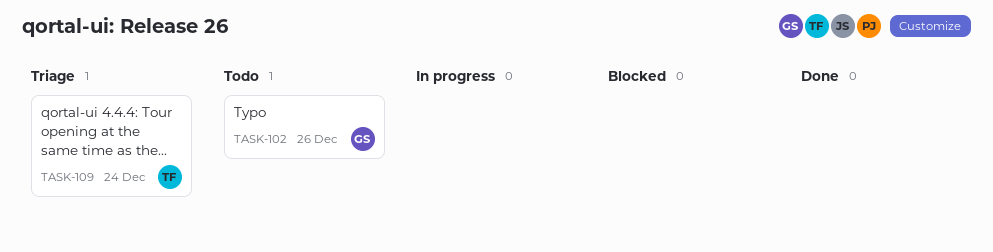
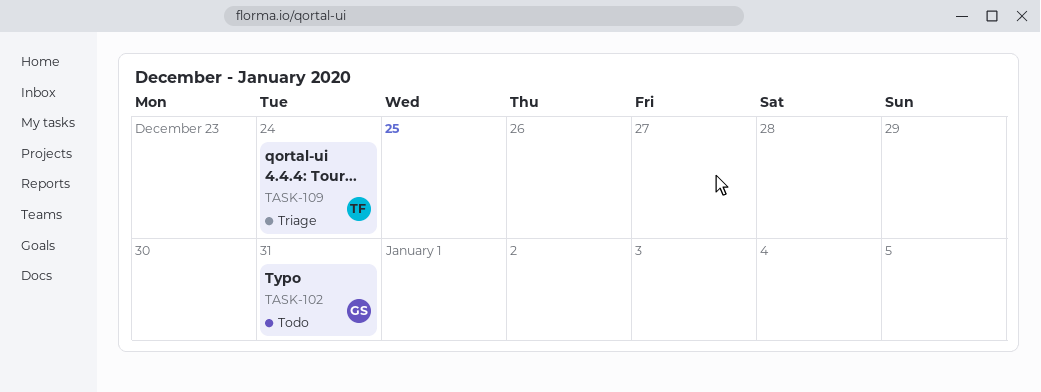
TASK-102, due: Dec 26 -> Dec 31

